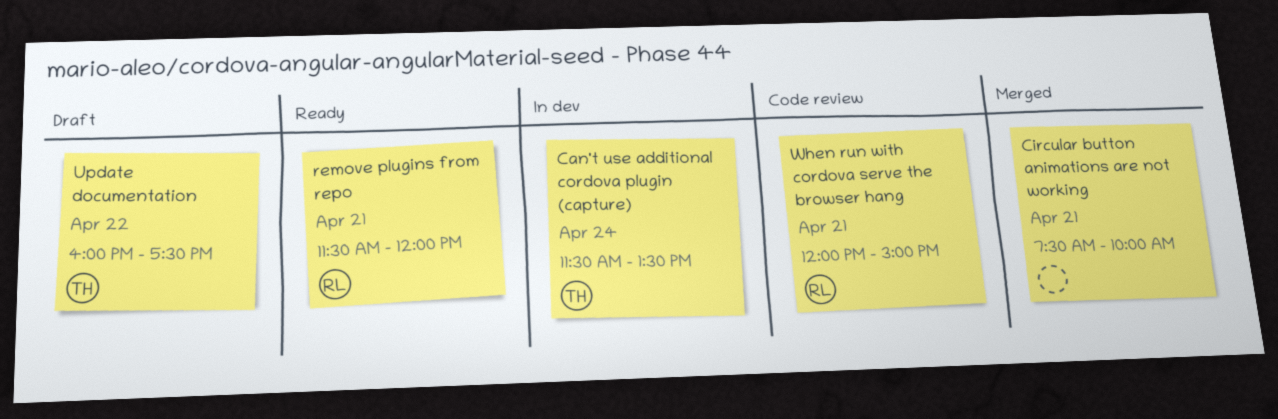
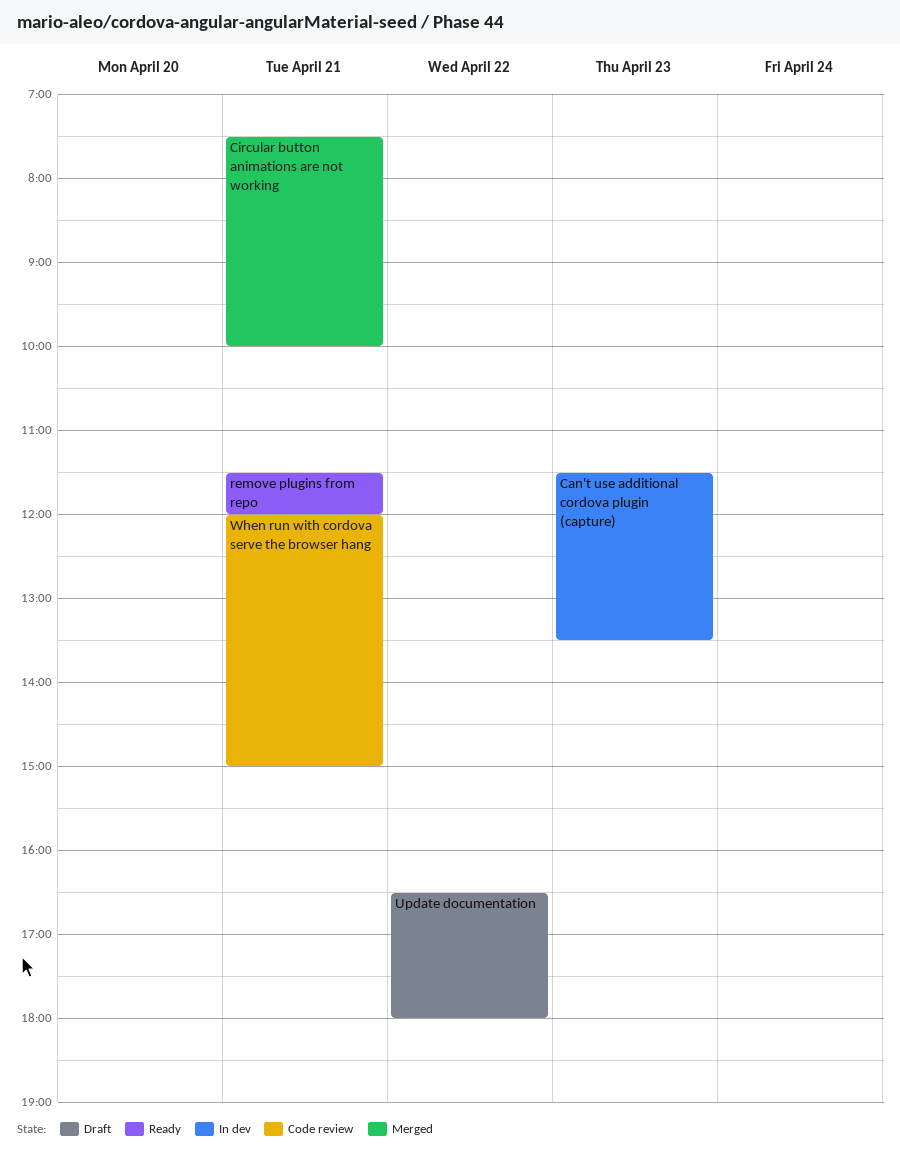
Can't use additional cordova plugin (capture), day: Apr 24 -> Apr 23
Update documentation, begins: 16:00 -> 16:30
Update documentation, ends: 17:30 -> 18:00

